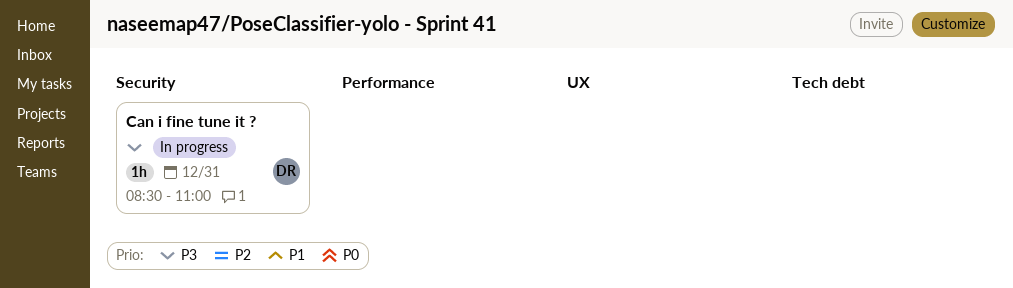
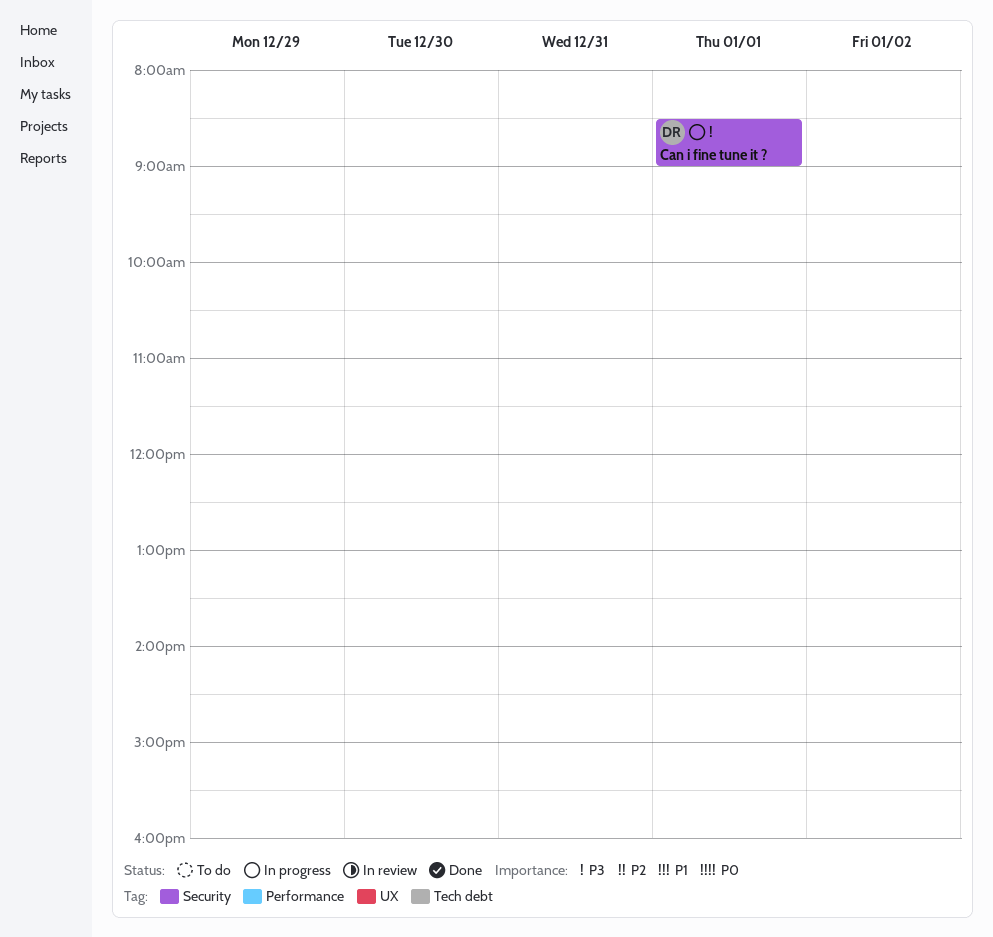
Can i fine tune it ?, day: Dec 31 -> Jan 1
Can i fine tune it ?, ends: 11:00 -> 09:00

